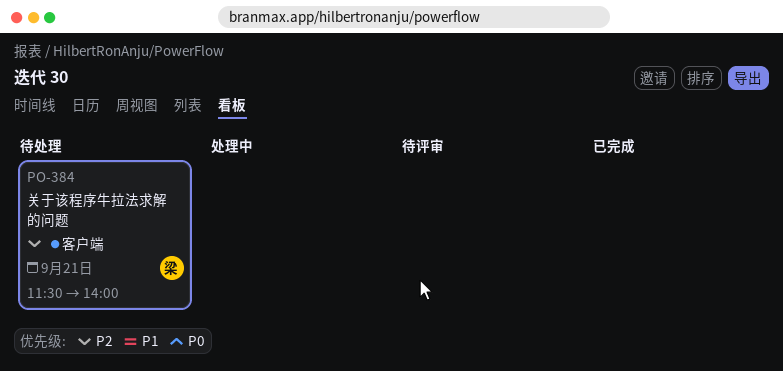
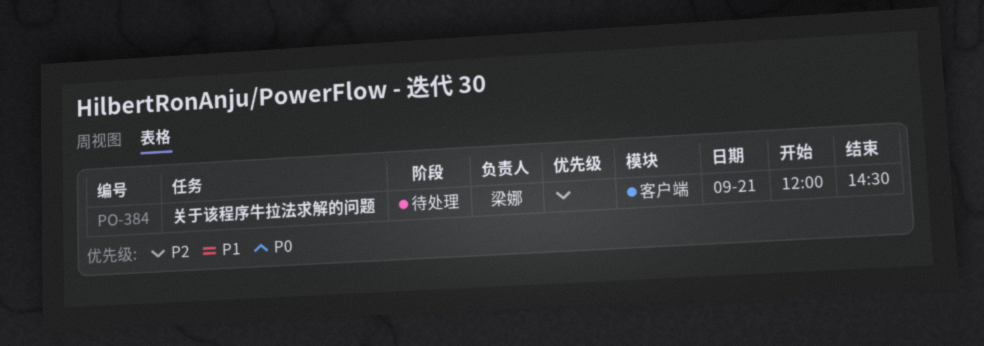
PO-384, begins: 11:30 -> 12:00
PO-384, ends: 14:00 -> 14:30

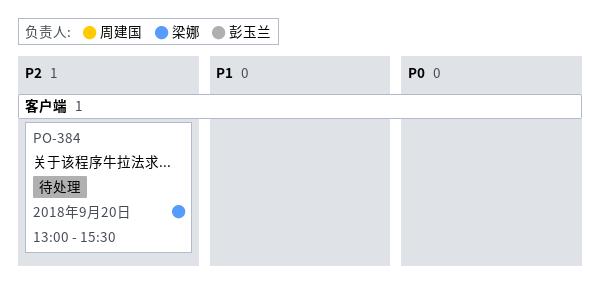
PO-384, day: Sep 21 -> Sep 20
PO-384, begins: 12:00 -> 13:00
PO-384, ends: 14:30 -> 15:30

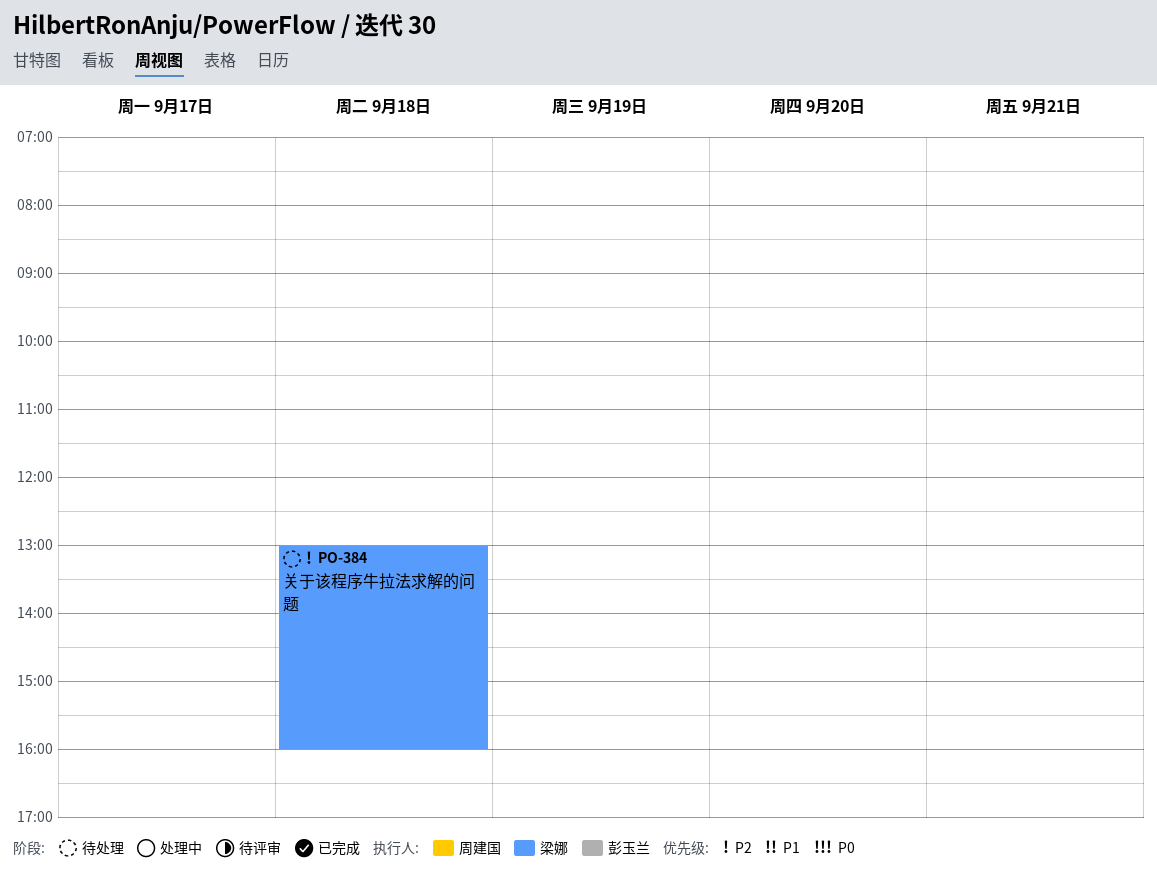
PO-384, day: Sep 20 -> Sep 18
PO-384, ends: 15:30 -> 16:00

